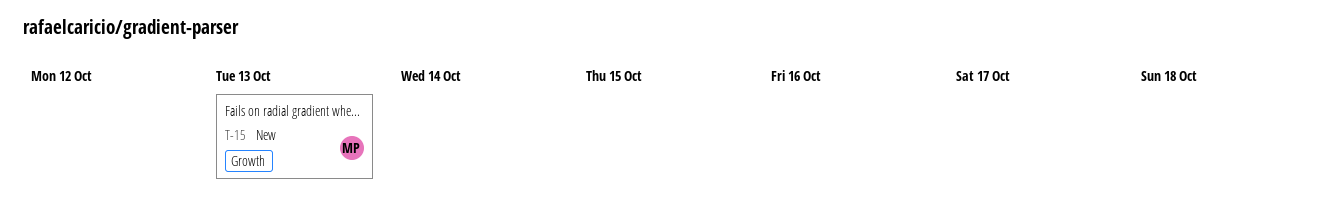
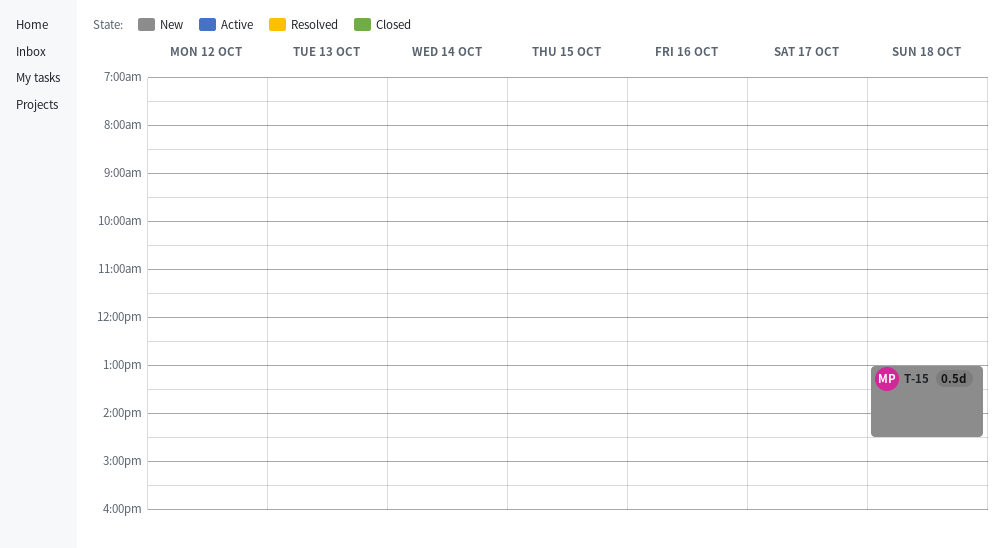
T-15, day: Oct 13 -> Oct 18

